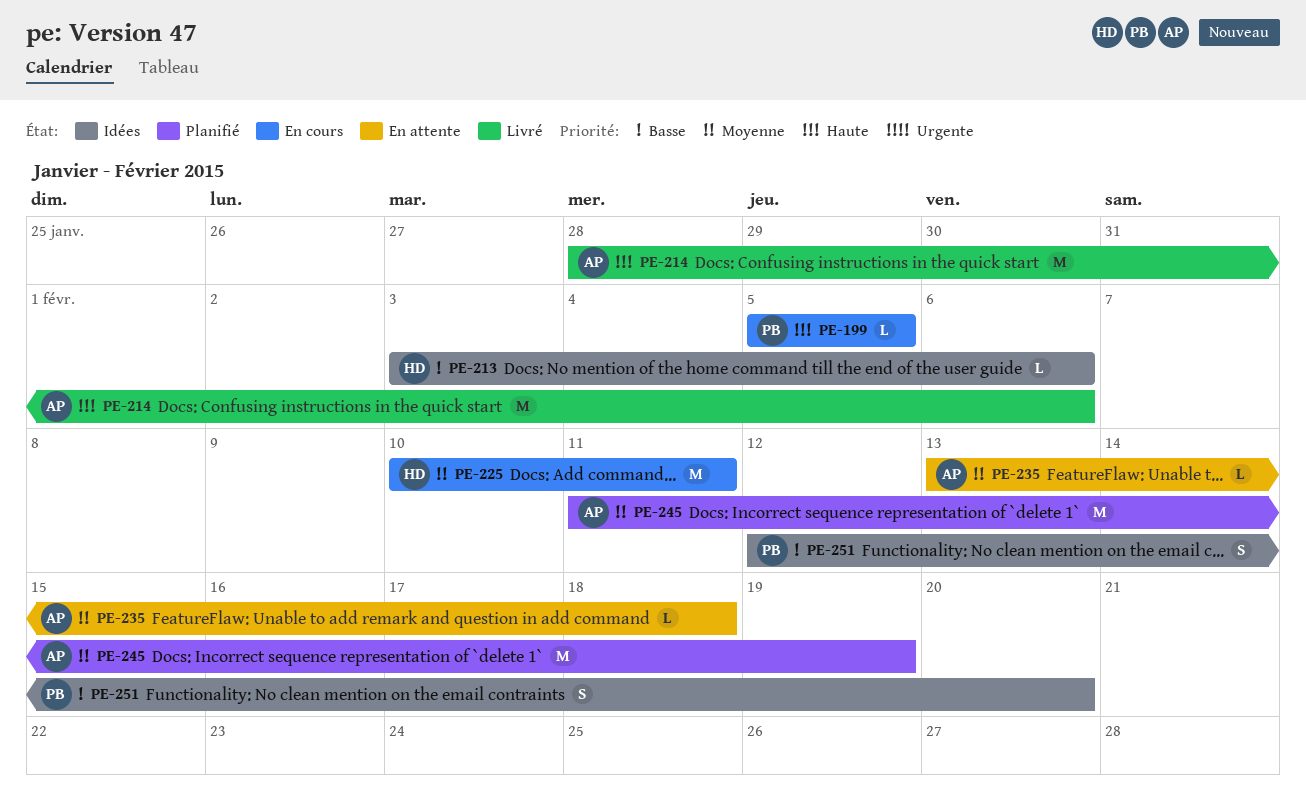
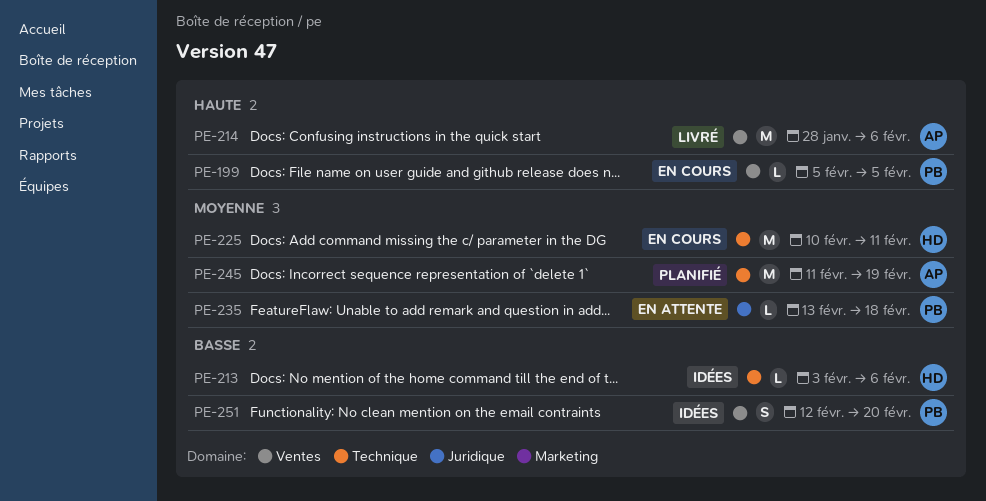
PE-235, owner: AP -> PB

